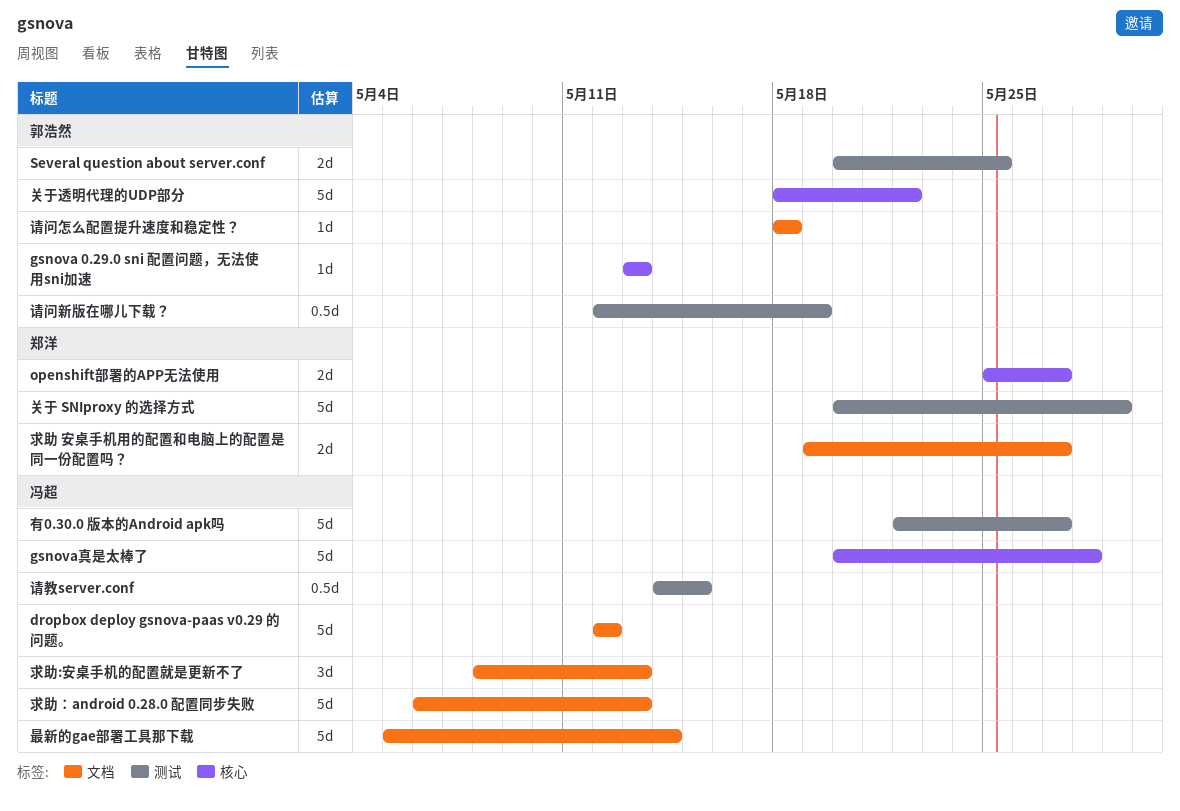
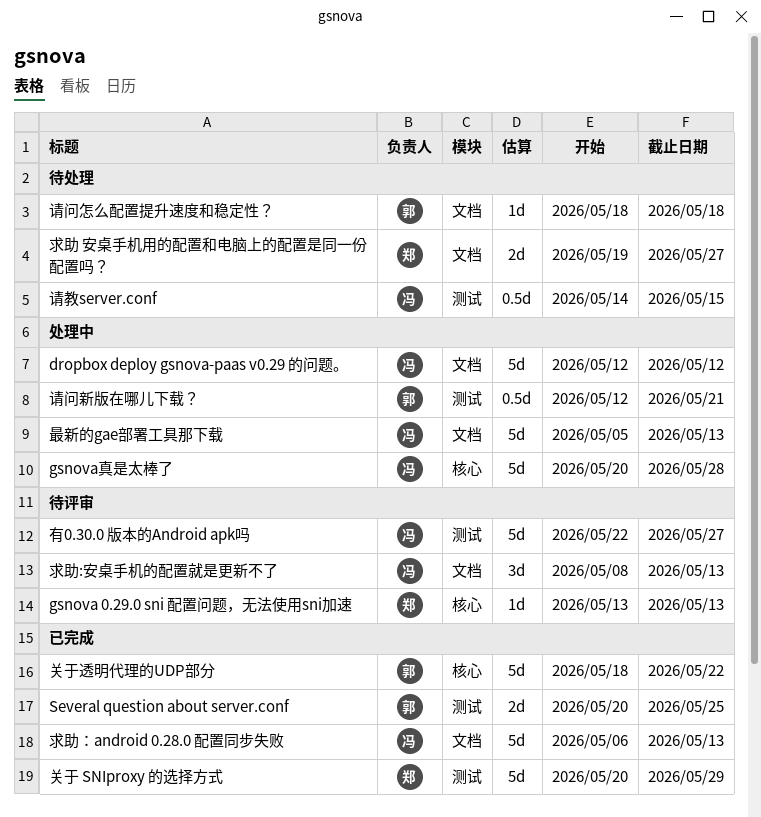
gsnova 0.29.0 sni 配置问题，无法使用sni加速, owner: 郭浩然 -> 郑洋
openshift部署的APP无法使用: present -> none
最新的gae部署工具那下载, due: May 14 -> May 13
请问新版在哪儿下载？, due: May 19 -> May 21

